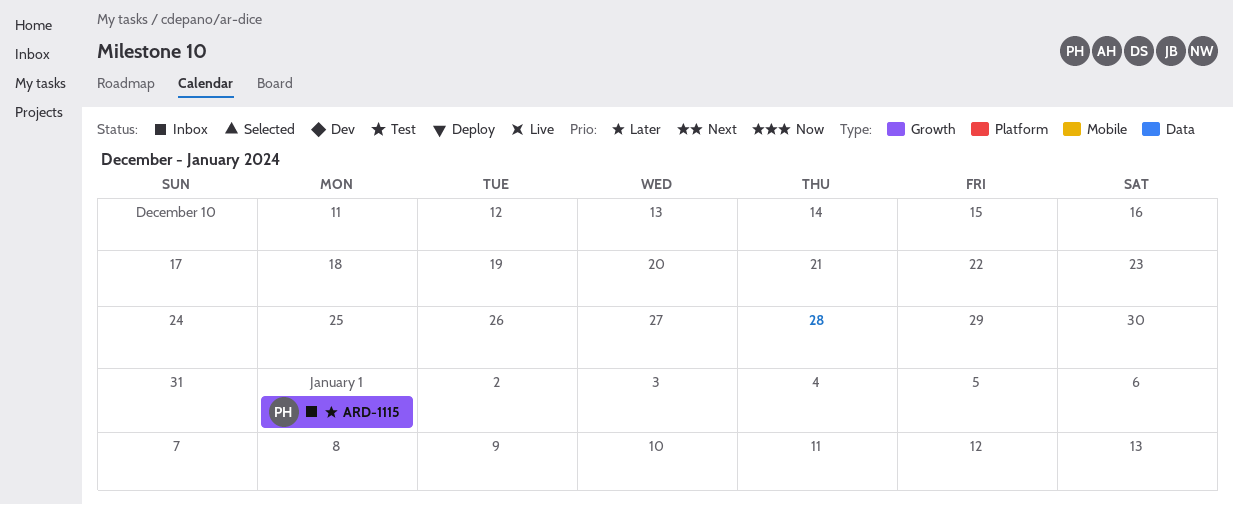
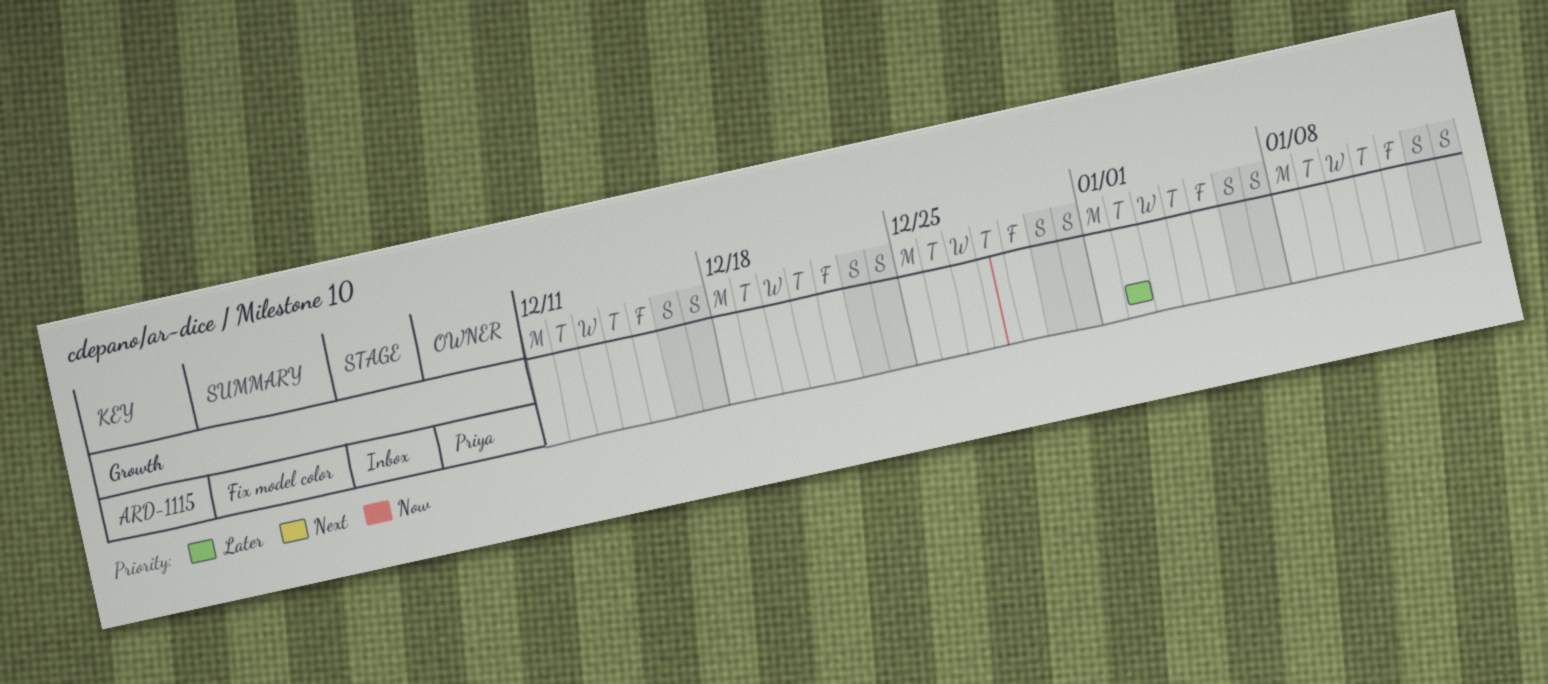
ARD-1115, start: Jan 1 -> Jan 2
ARD-1115, due: Jan 1 -> Jan 2

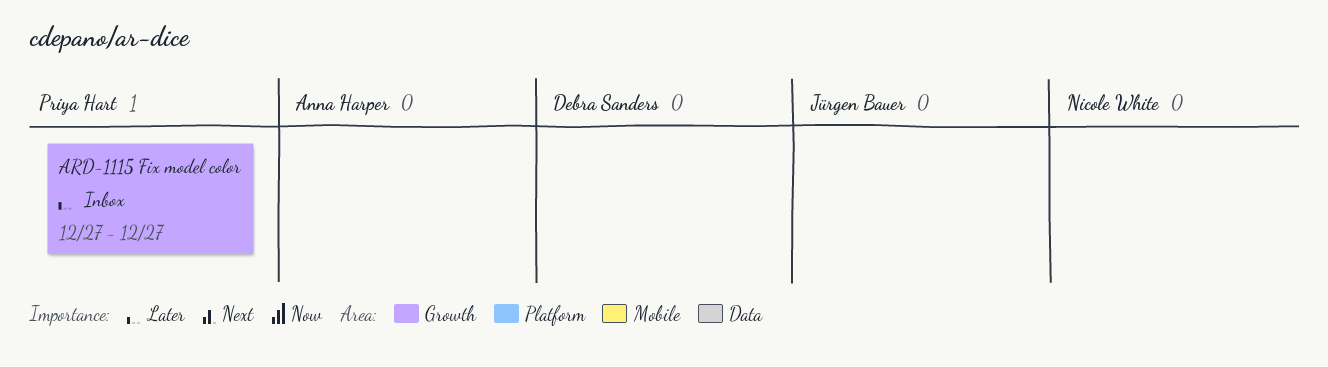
ARD-1115, start: Jan 2 -> Dec 27
ARD-1115, due: Jan 2 -> Dec 27

